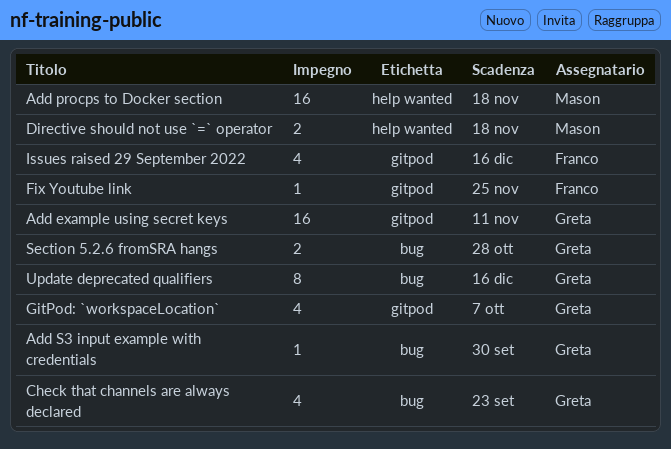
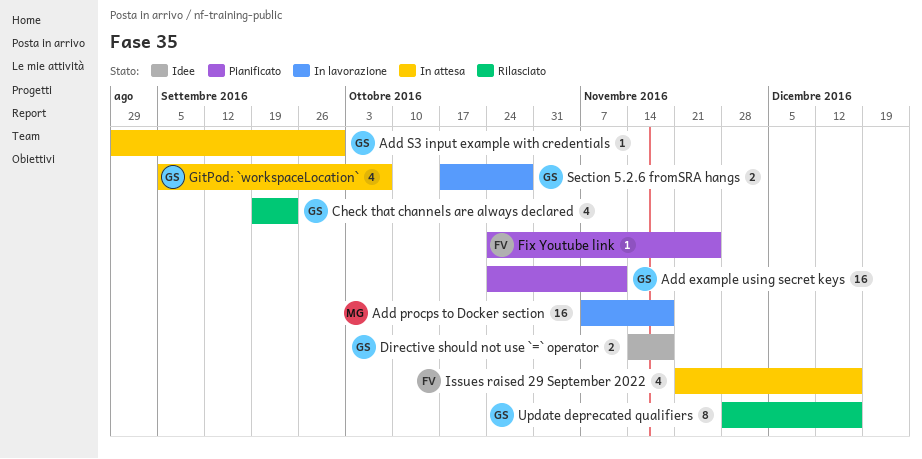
Directive should not use `=` operator, owner: Mason -> Greta

